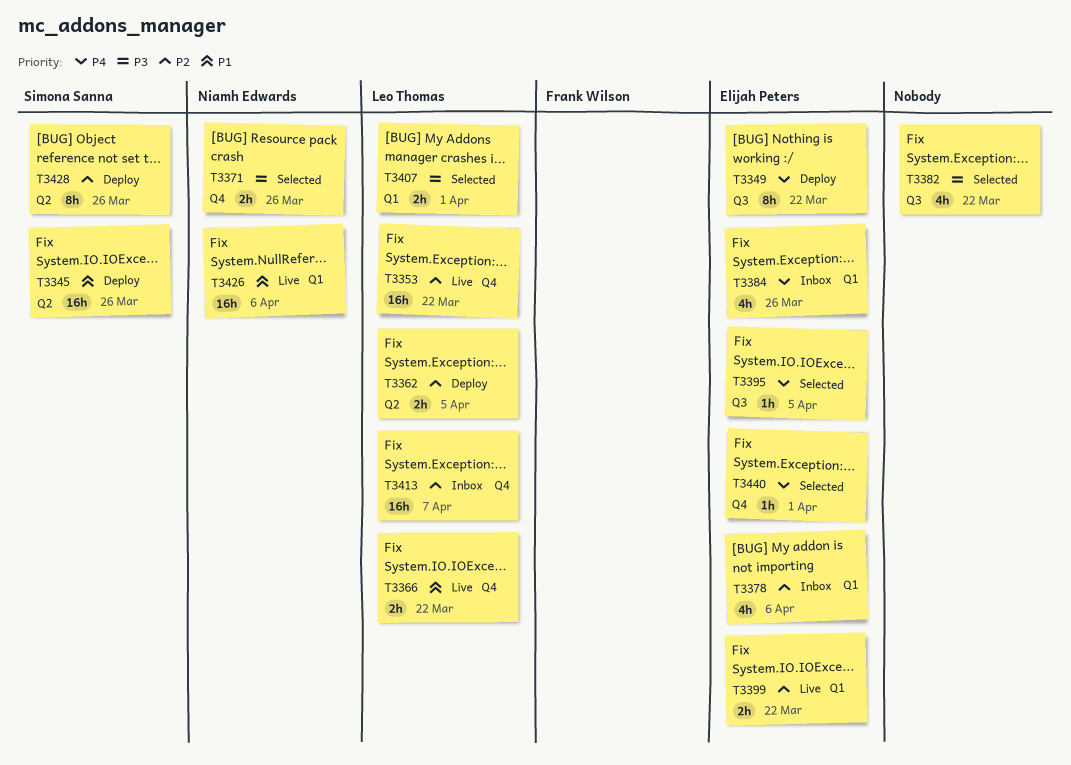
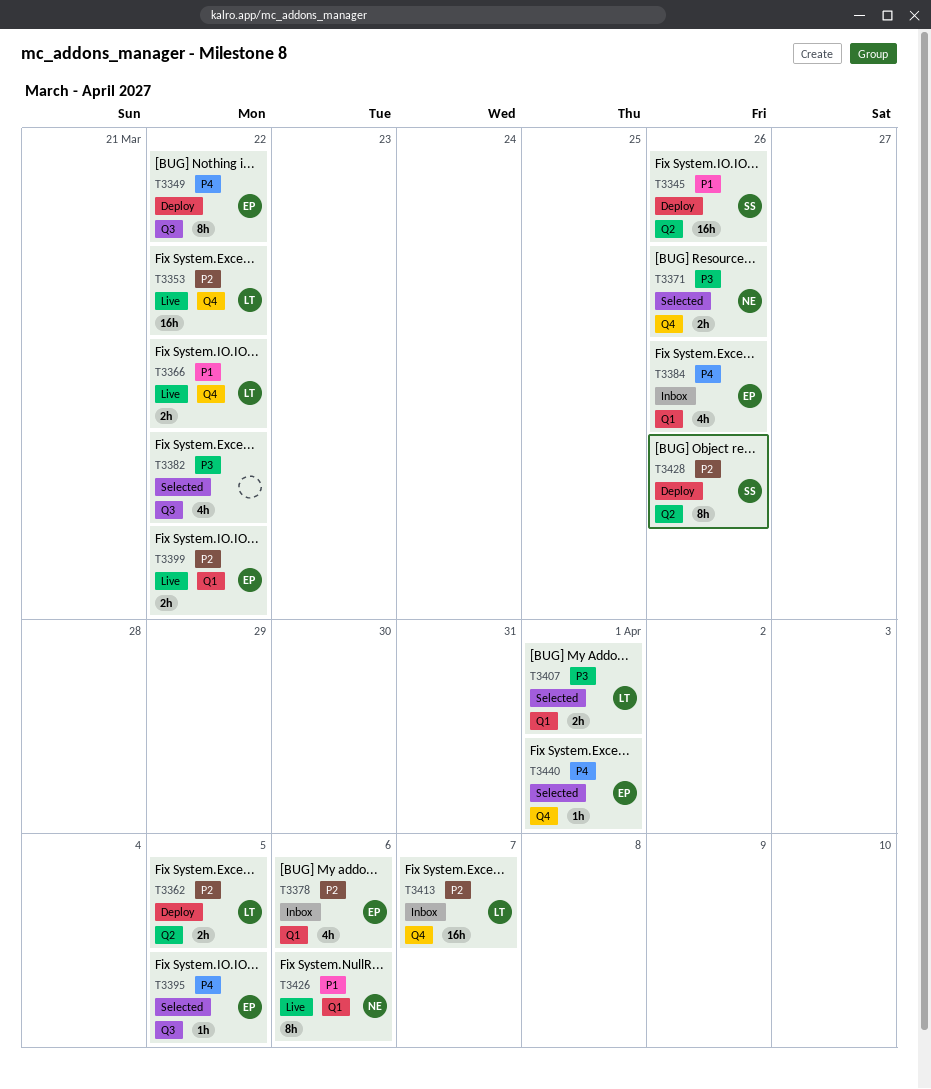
T3426, estimate: 16h -> 8h

